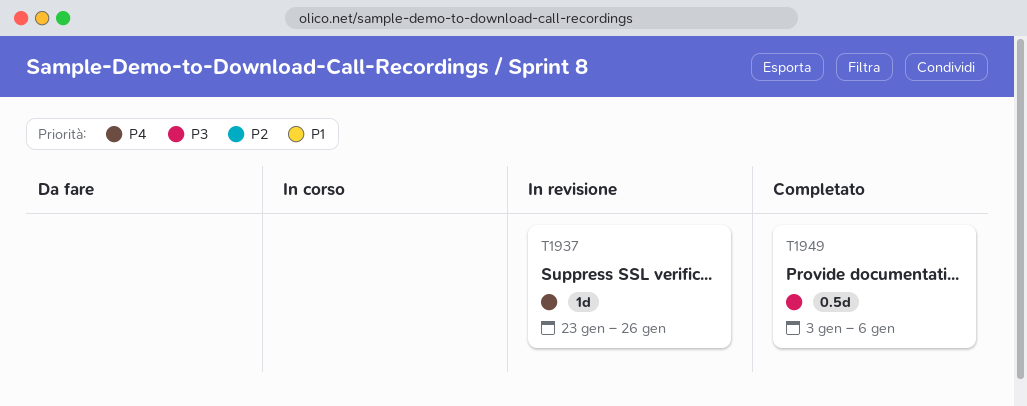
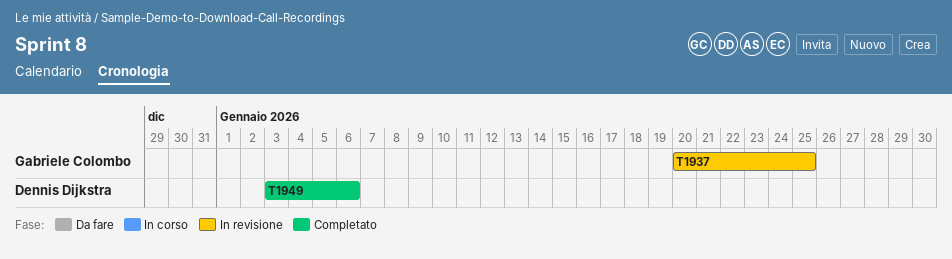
T1937, start: Jan 23 -> Jan 20
T1937, due: Jan 26 -> Jan 25

